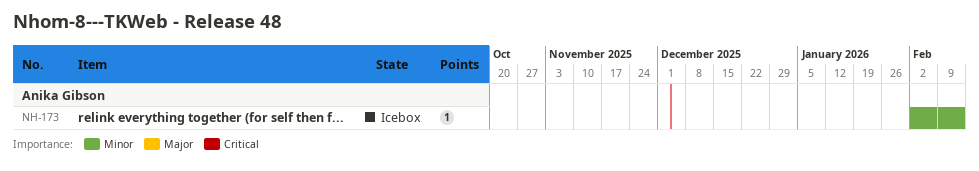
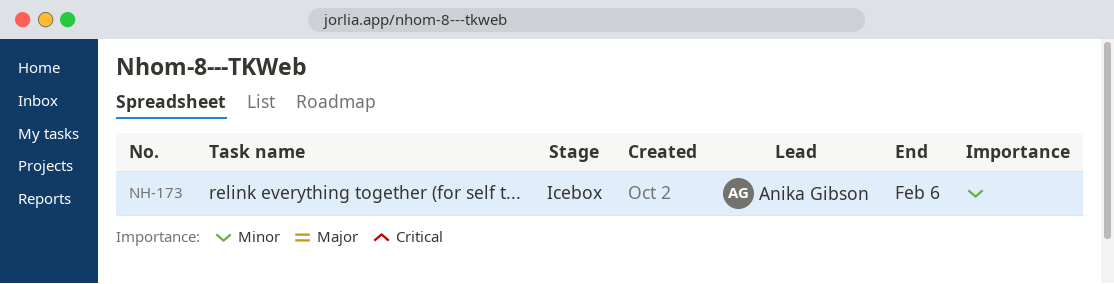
NH-173, due: Feb 13 -> Feb 6

